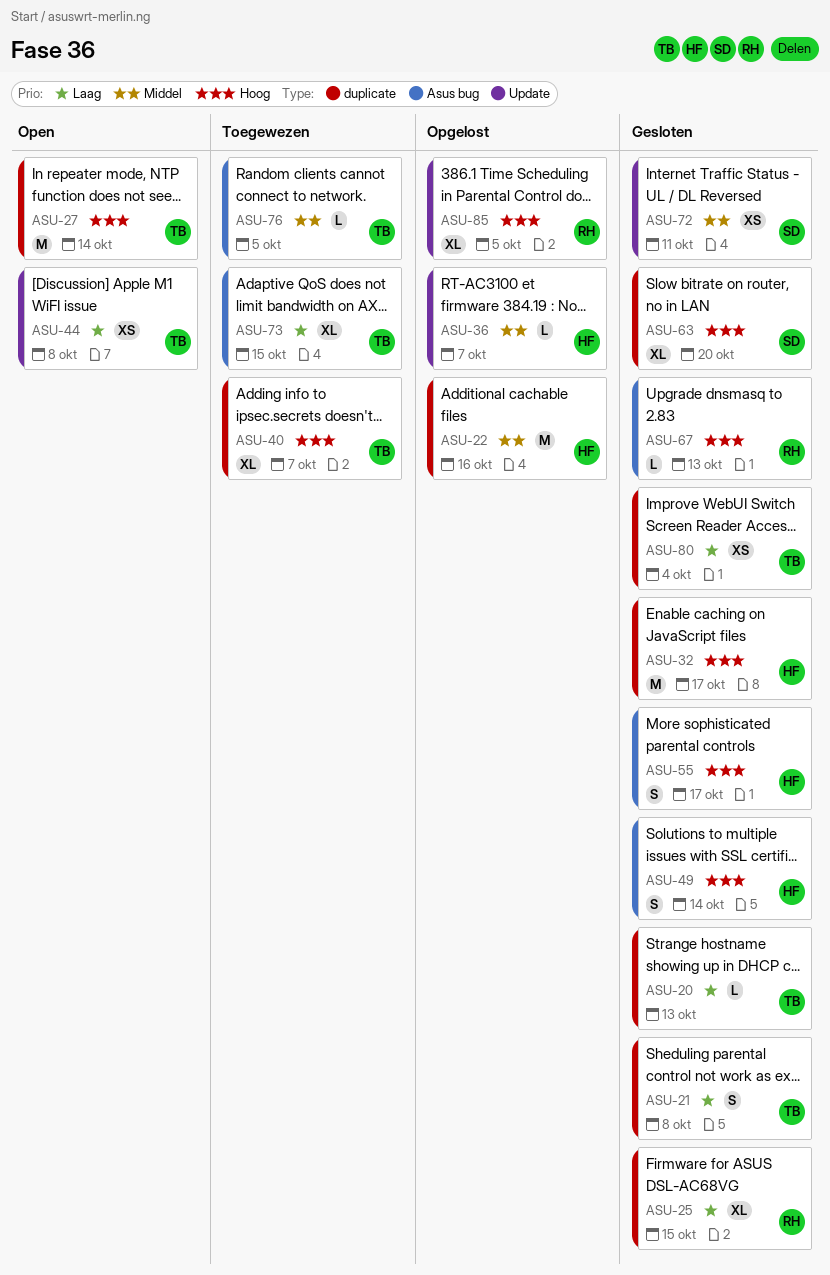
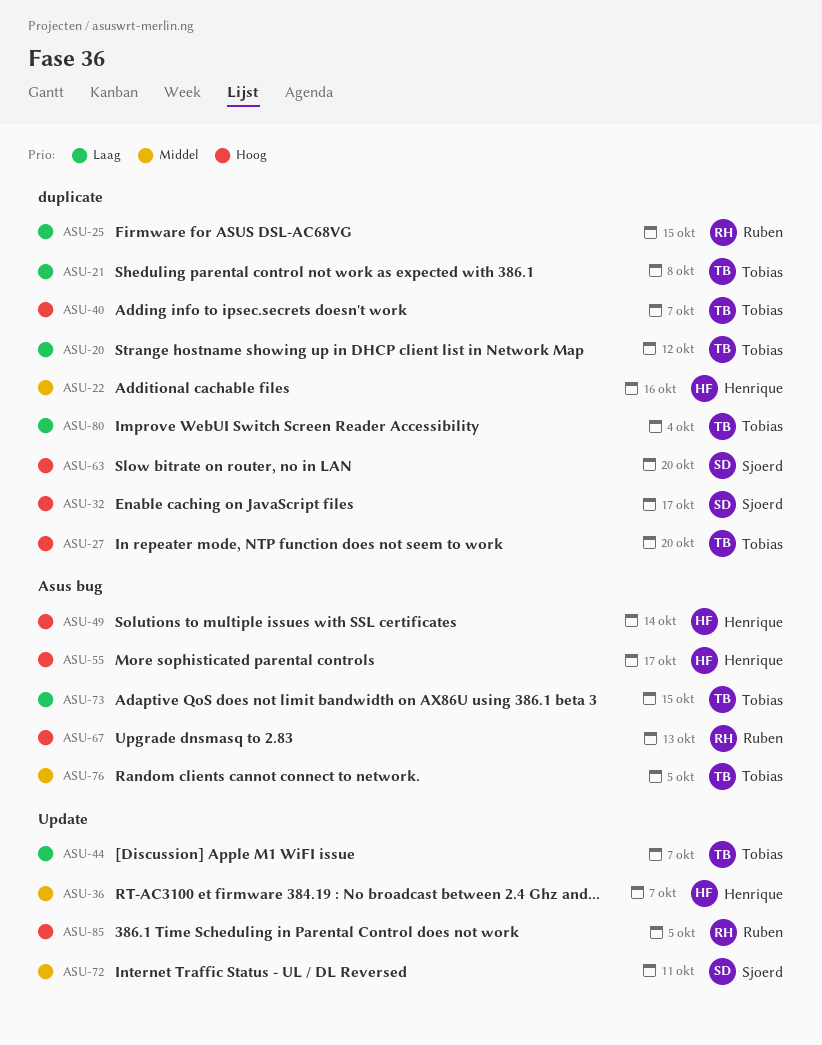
ASU-20, due: Oct 13 -> Oct 12
ASU-27, due: Oct 14 -> Oct 20
ASU-32, owner: Henrique -> Sjoerd
ASU-44, due: Oct 8 -> Oct 7

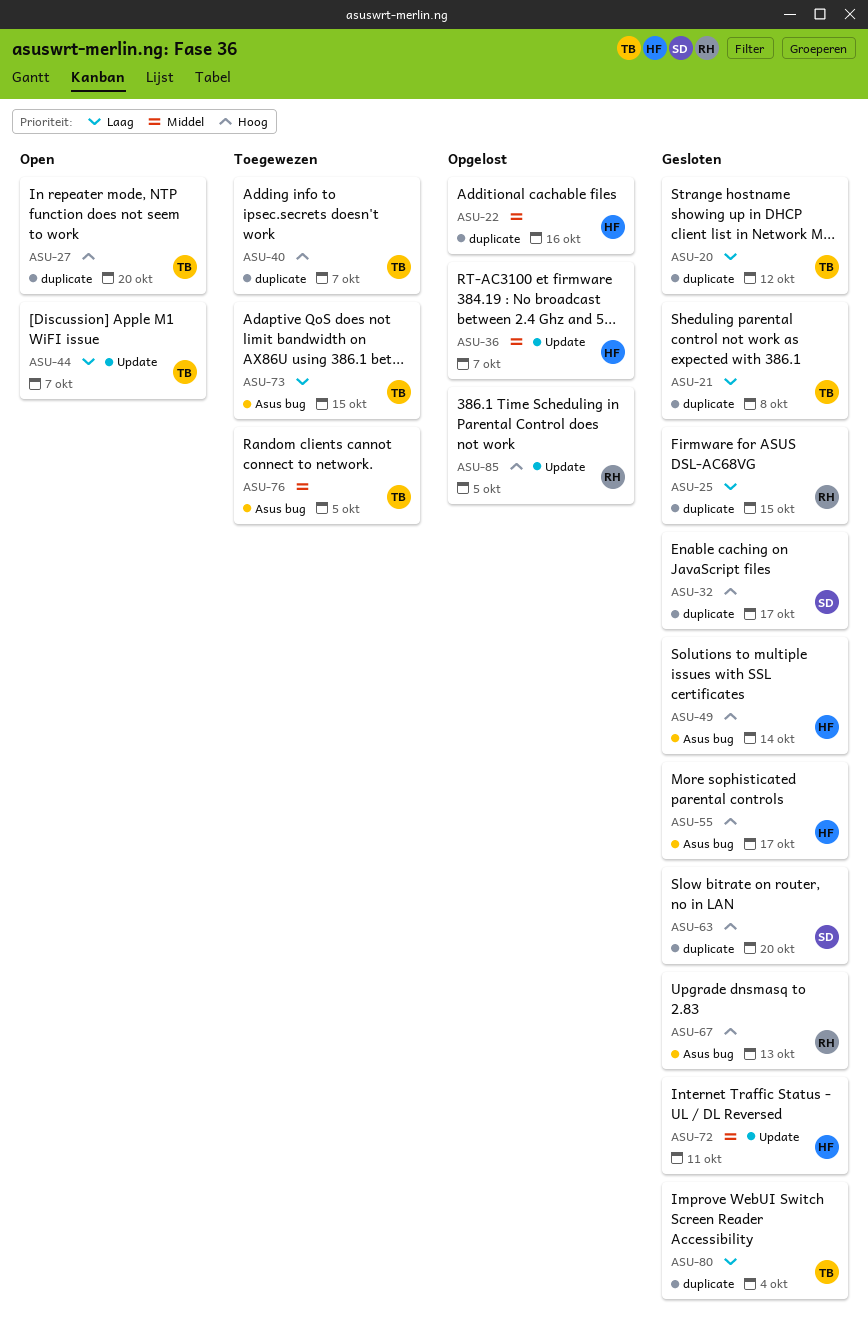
ASU-72, owner: Sjoerd -> Henrique

